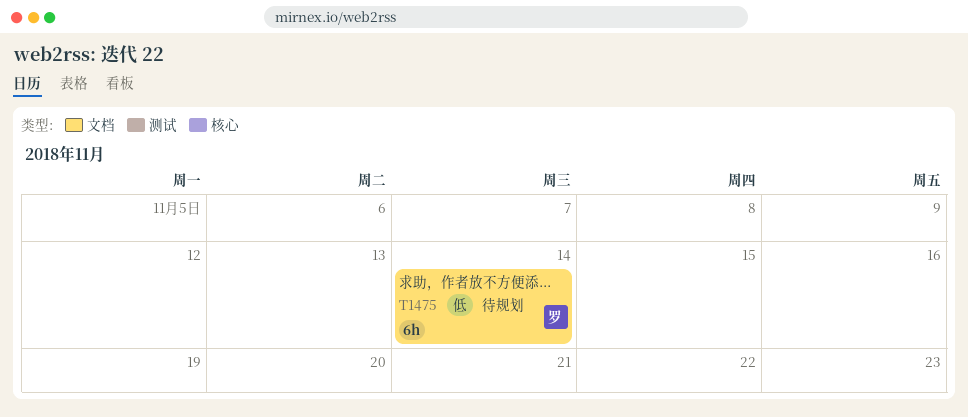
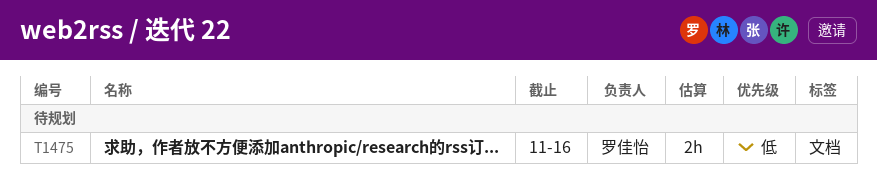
T1475, estimate: 6h -> 2h
T1475, due: Nov 14 -> Nov 16

